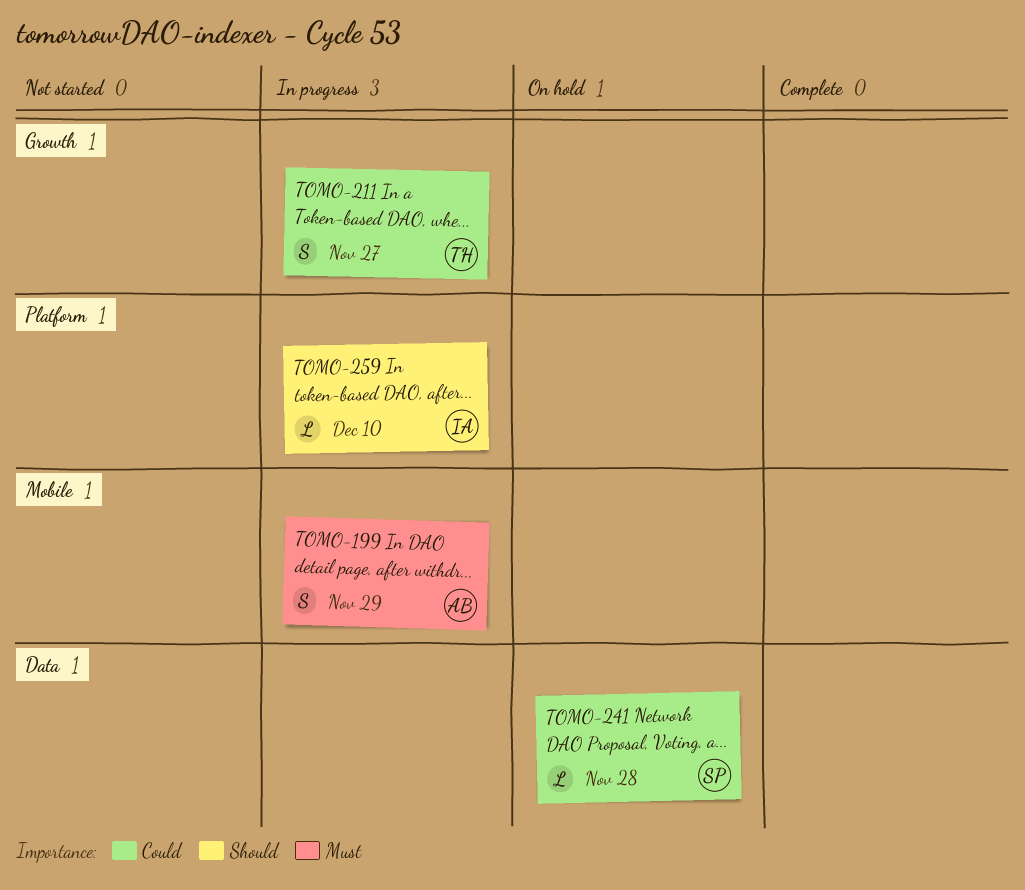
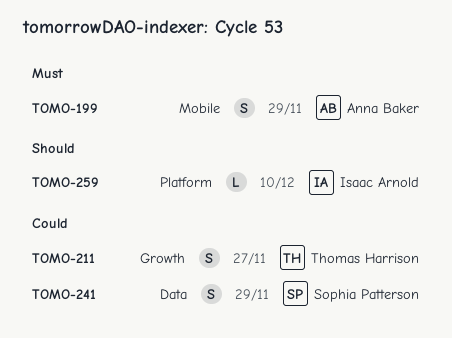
TOMO-241, estimate: L -> S
TOMO-241, due: Nov 28 -> Nov 29

